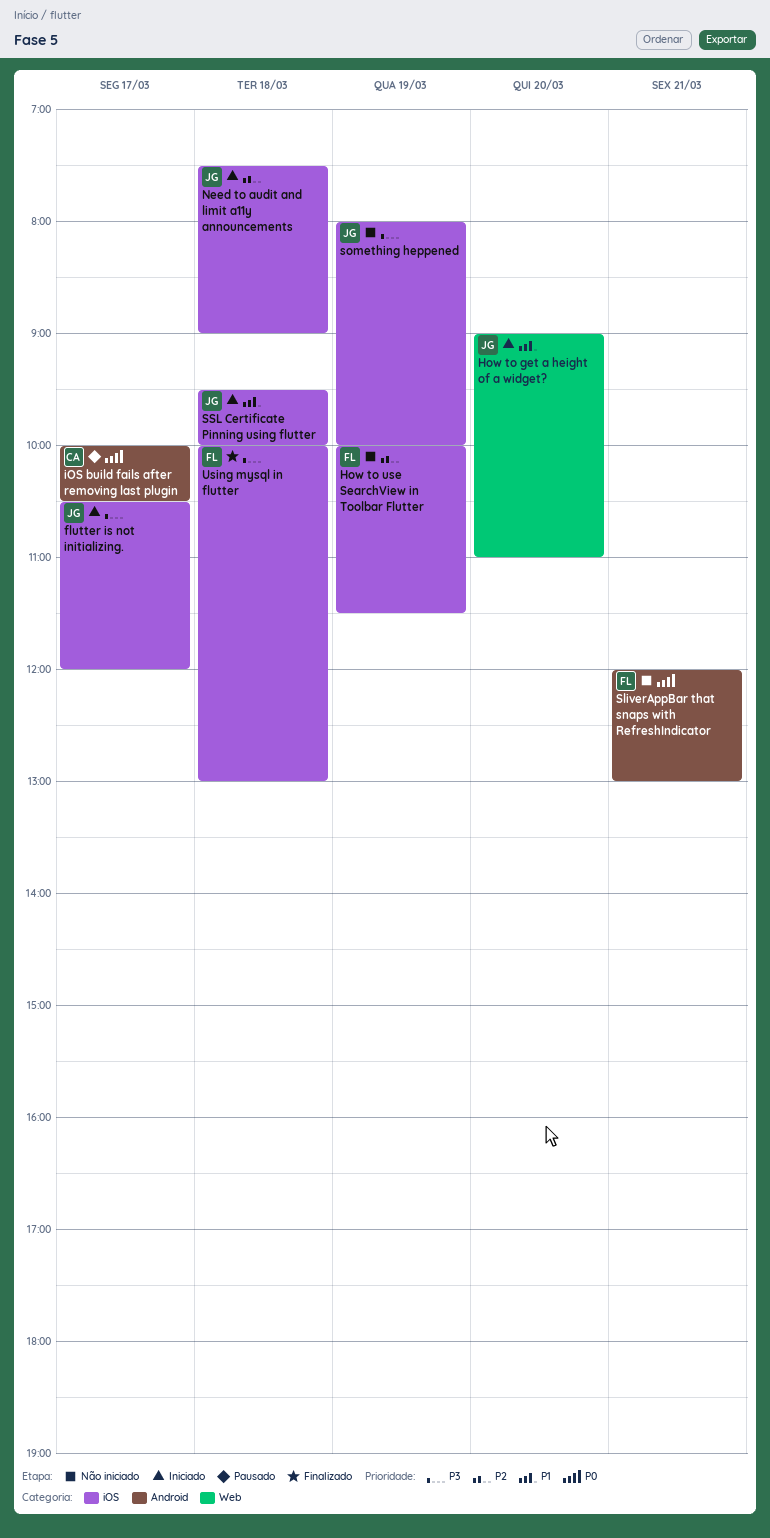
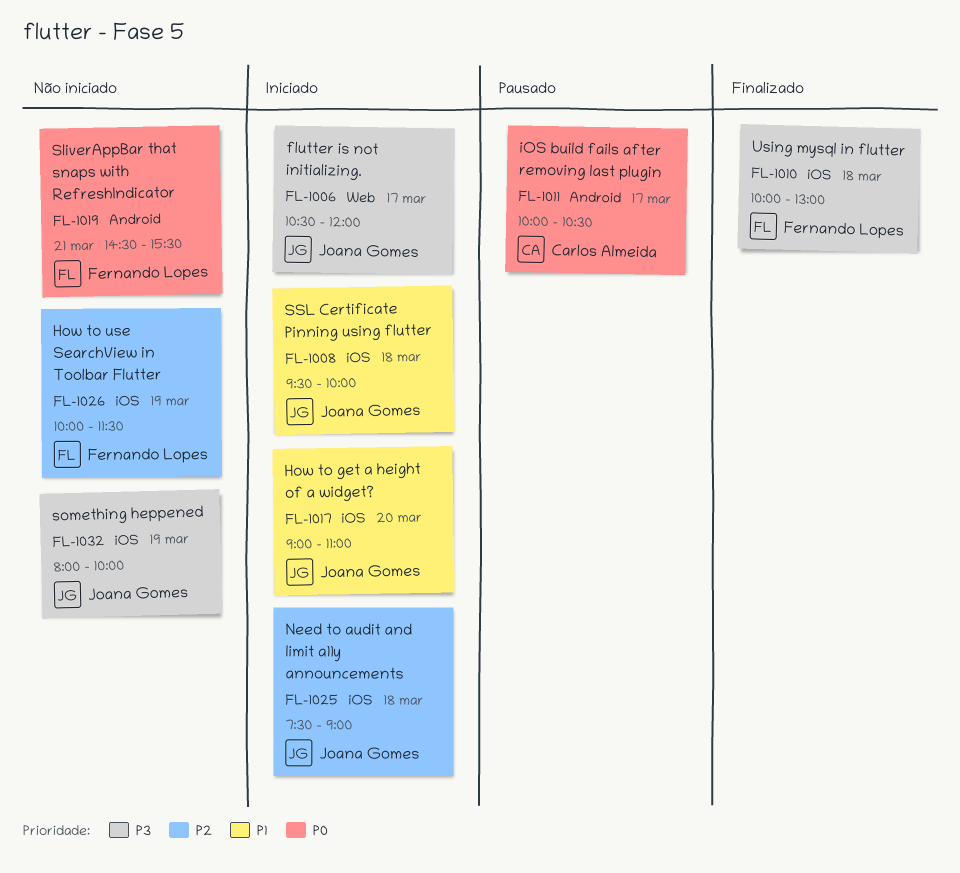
flutter is not initializing., label: iOS -> Web
How to get a height of a widget?, label: Web -> iOS
SliverAppBar that snaps with RefreshIndicator, begins: 12:00 -> 14:30
SliverAppBar that snaps with RefreshIndicator, ends: 13:00 -> 15:30

